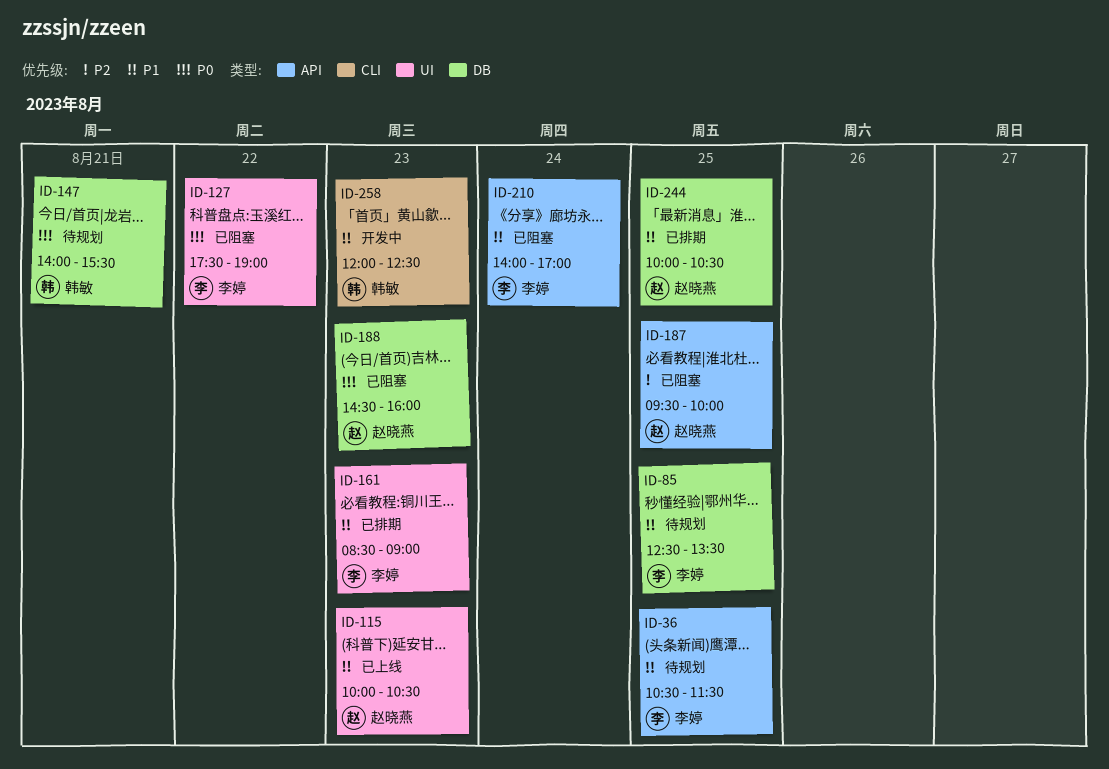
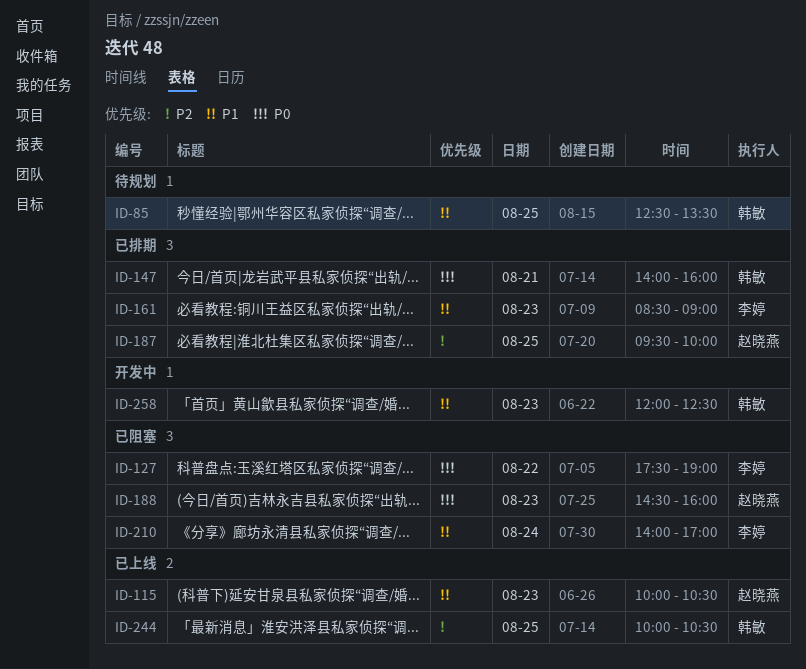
ID-36: present -> none
ID-85, owner: 李婷 -> 韩敏
ID-147, status: 待规划 -> 已排期
ID-147, ends: 15:30 -> 16:00
ID-187, status: 已阻塞 -> 已排期
ID-244, status: 已排期 -> 已上线
ID-244, owner: 赵晓燕 -> 韩敏
ID-244, priority: P1 -> P2

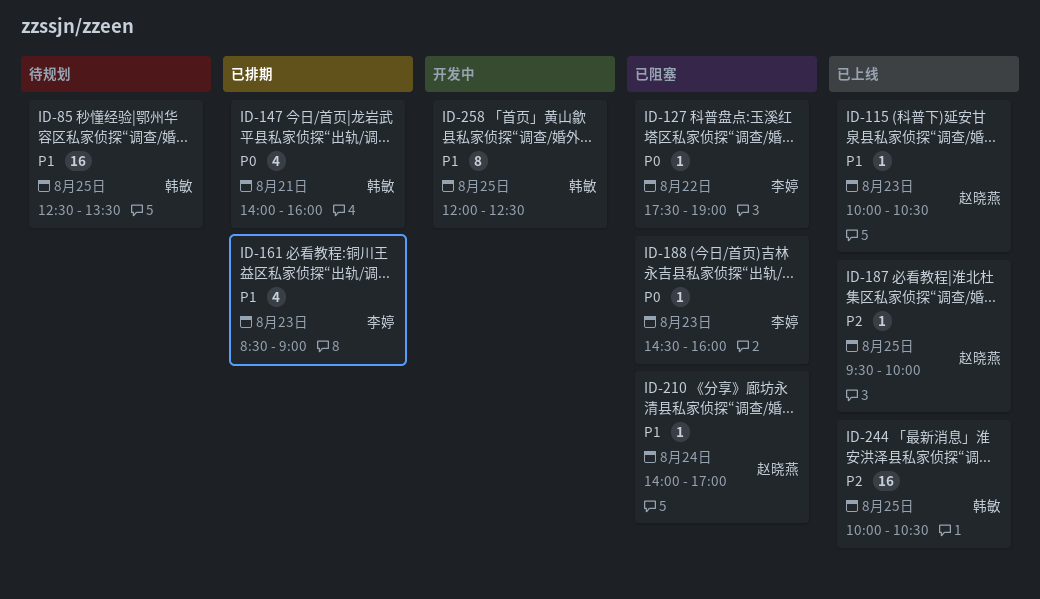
ID-187, status: 已排期 -> 已上线
ID-188, owner: 赵晓燕 -> 李婷
ID-210, owner: 李婷 -> 赵晓燕
ID-258, day: Aug 23 -> Aug 25

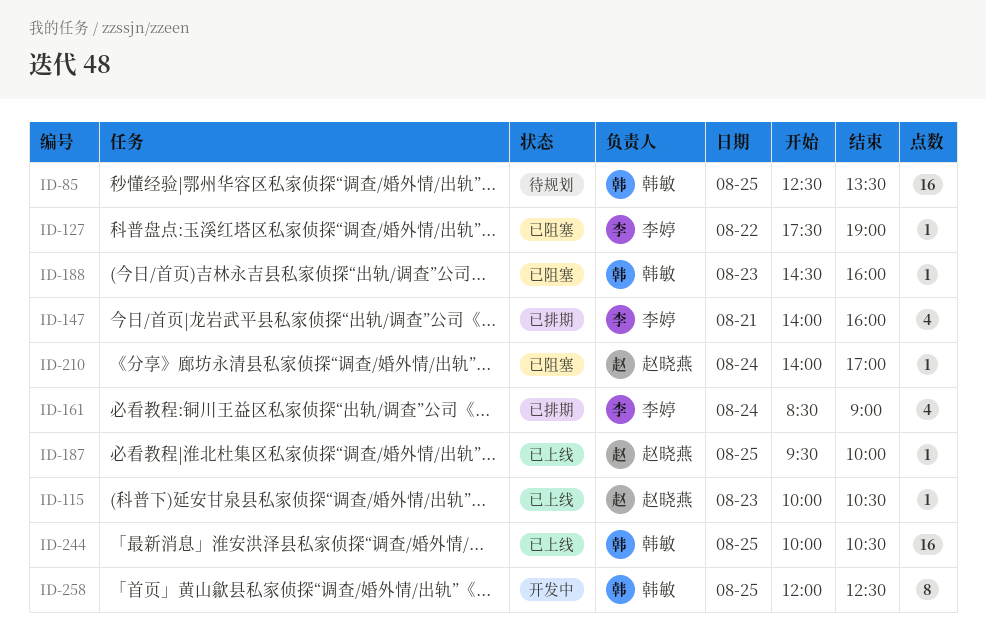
ID-147, owner: 韩敏 -> 李婷
ID-161, day: Aug 23 -> Aug 24
ID-188, owner: 李婷 -> 韩敏

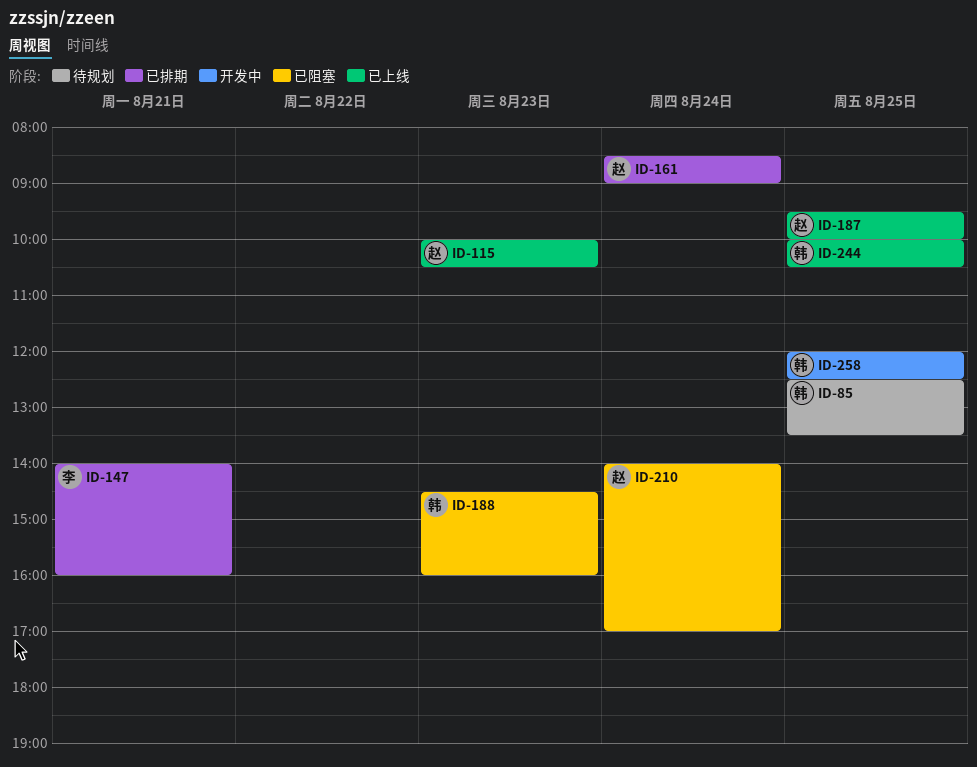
ID-127: present -> none
ID-161, owner: 李婷 -> 赵晓燕

